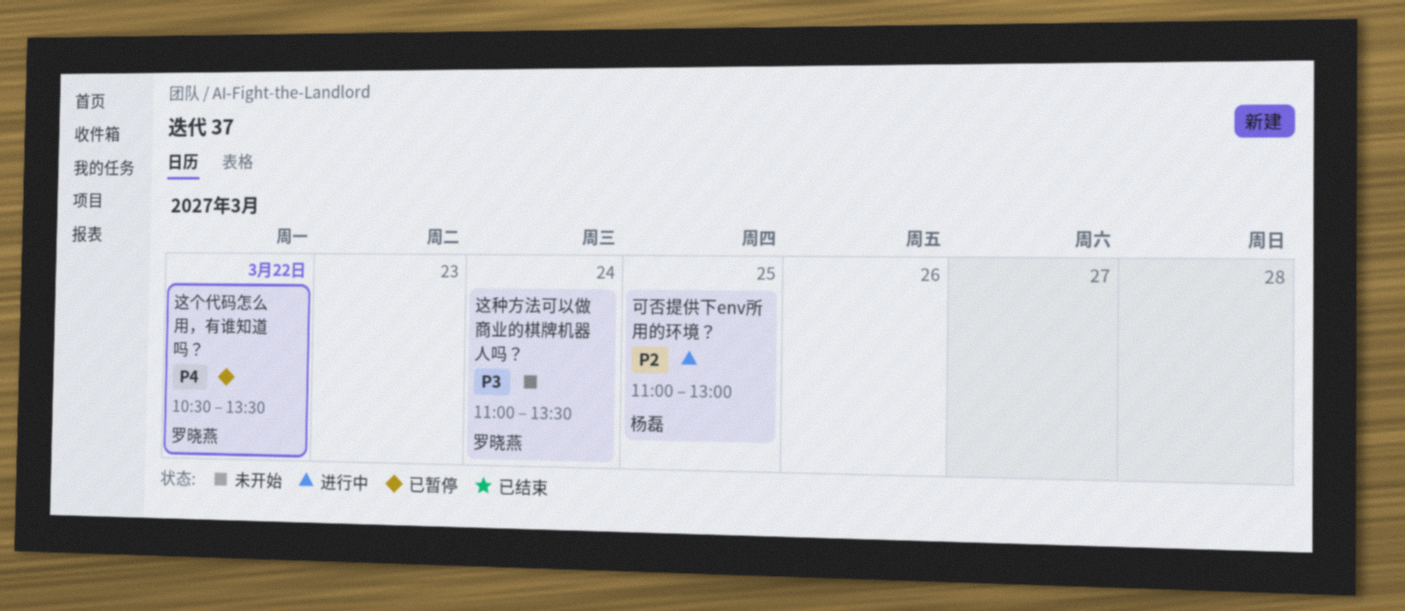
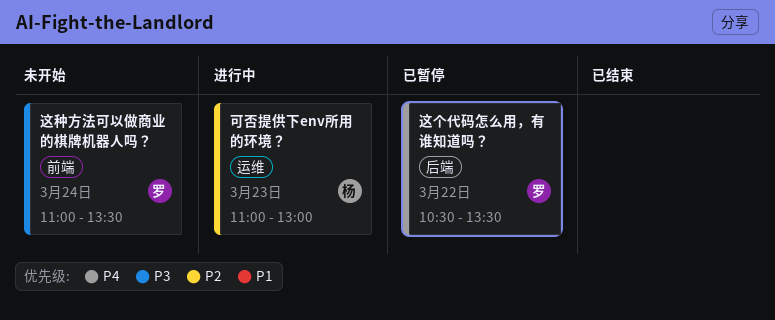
可否提供下env所用的环境？, day: Mar 25 -> Mar 23

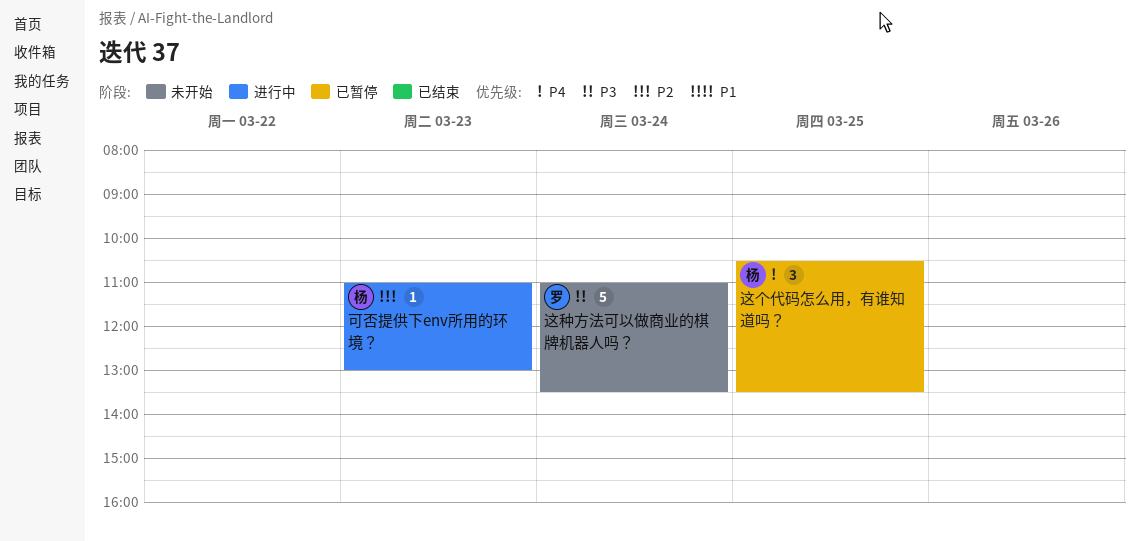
这个代码怎么用，有谁知道吗？, owner: 罗 -> 杨
这个代码怎么用，有谁知道吗？, day: Mar 22 -> Mar 25

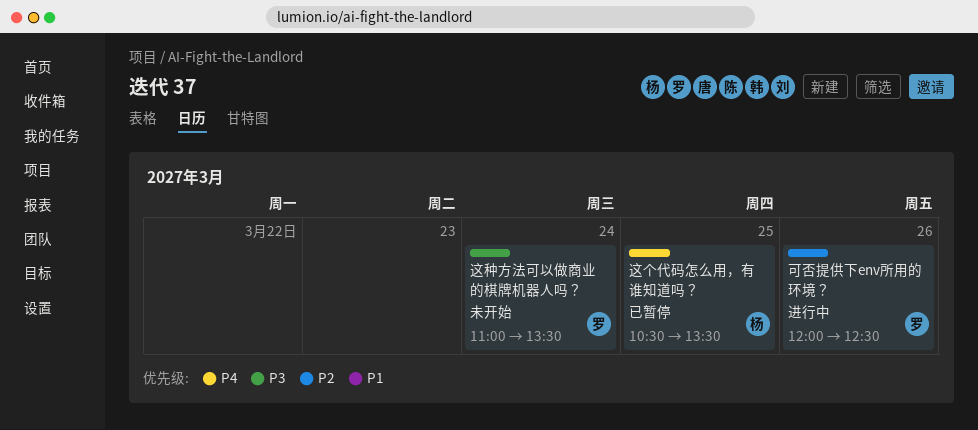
可否提供下env所用的环境？, owner: 杨 -> 罗
可否提供下env所用的环境？, day: Mar 23 -> Mar 26
可否提供下env所用的环境？, begins: 11:00 -> 12:00
可否提供下env所用的环境？, ends: 13:00 -> 12:30

